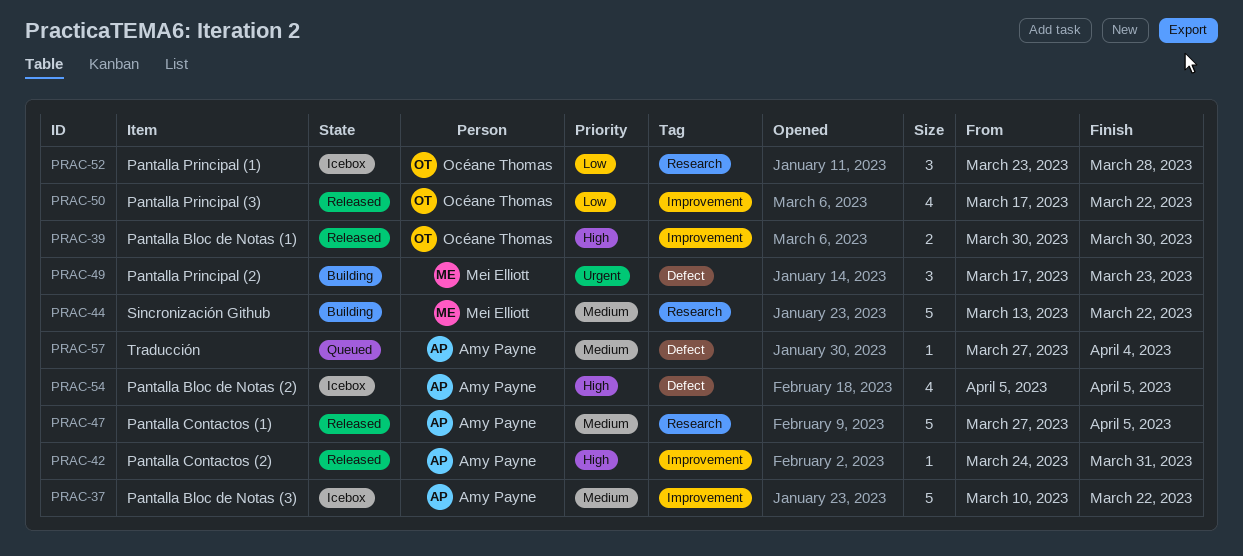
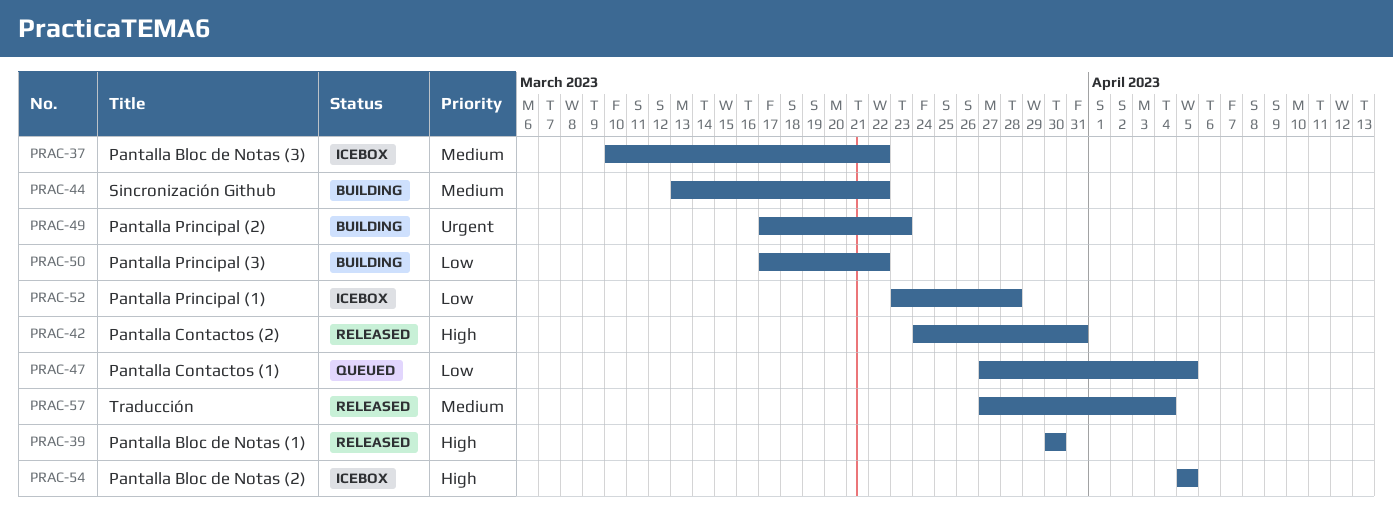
PRAC-47, status: Released -> Queued
PRAC-47, priority: Medium -> Low
PRAC-50, status: Released -> Building
PRAC-57, status: Queued -> Released

